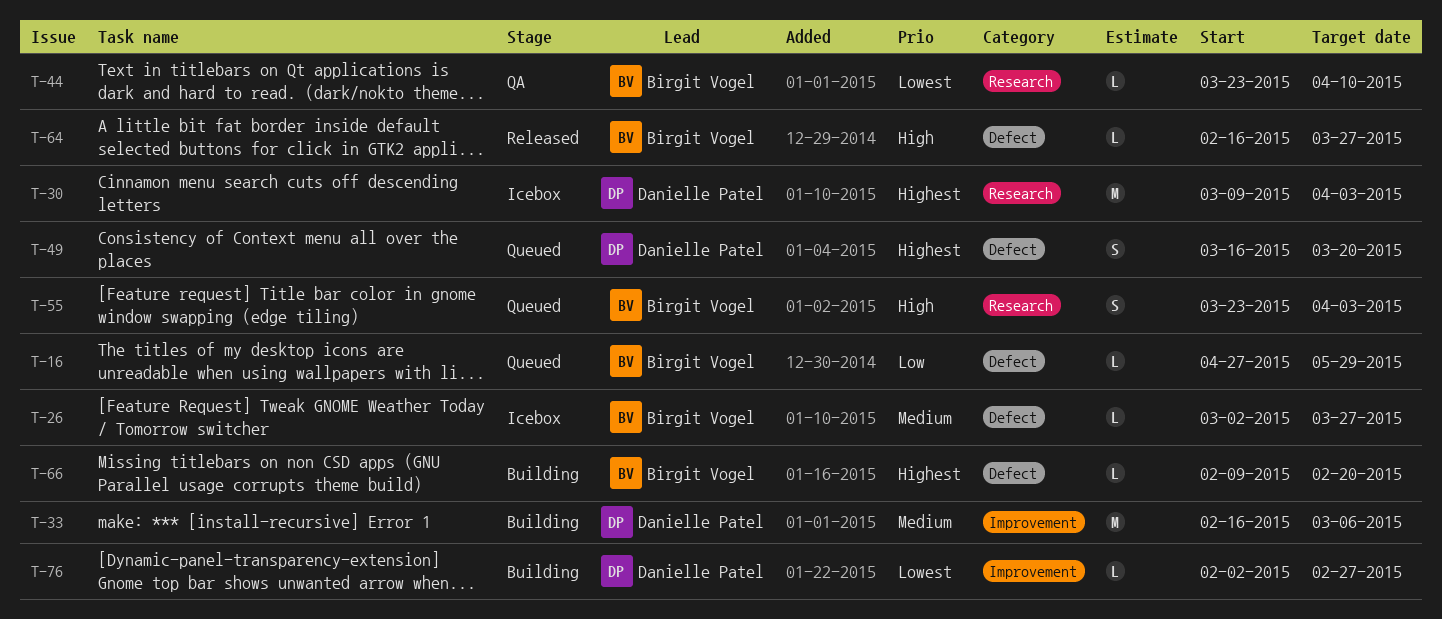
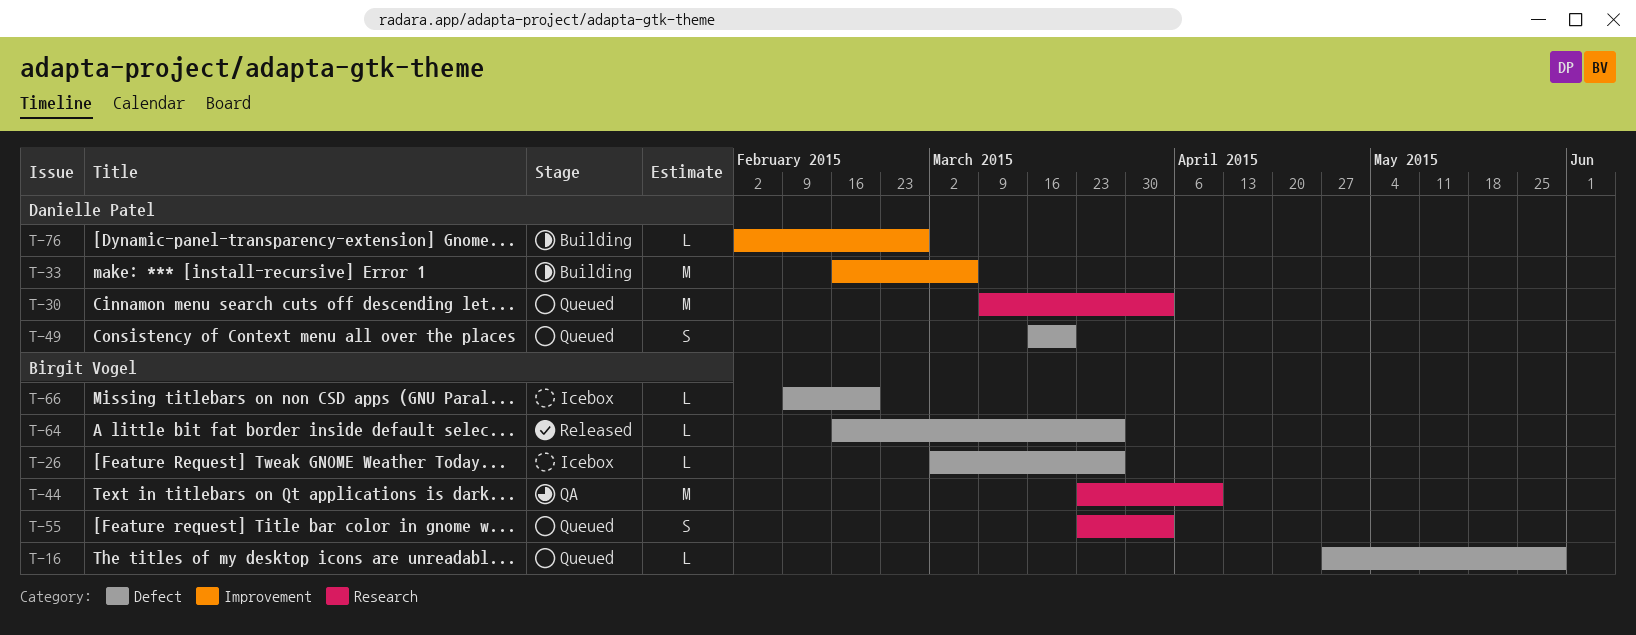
T-30, status: Icebox -> Queued
T-44, estimate: L -> M
T-66, status: Building -> Icebox

